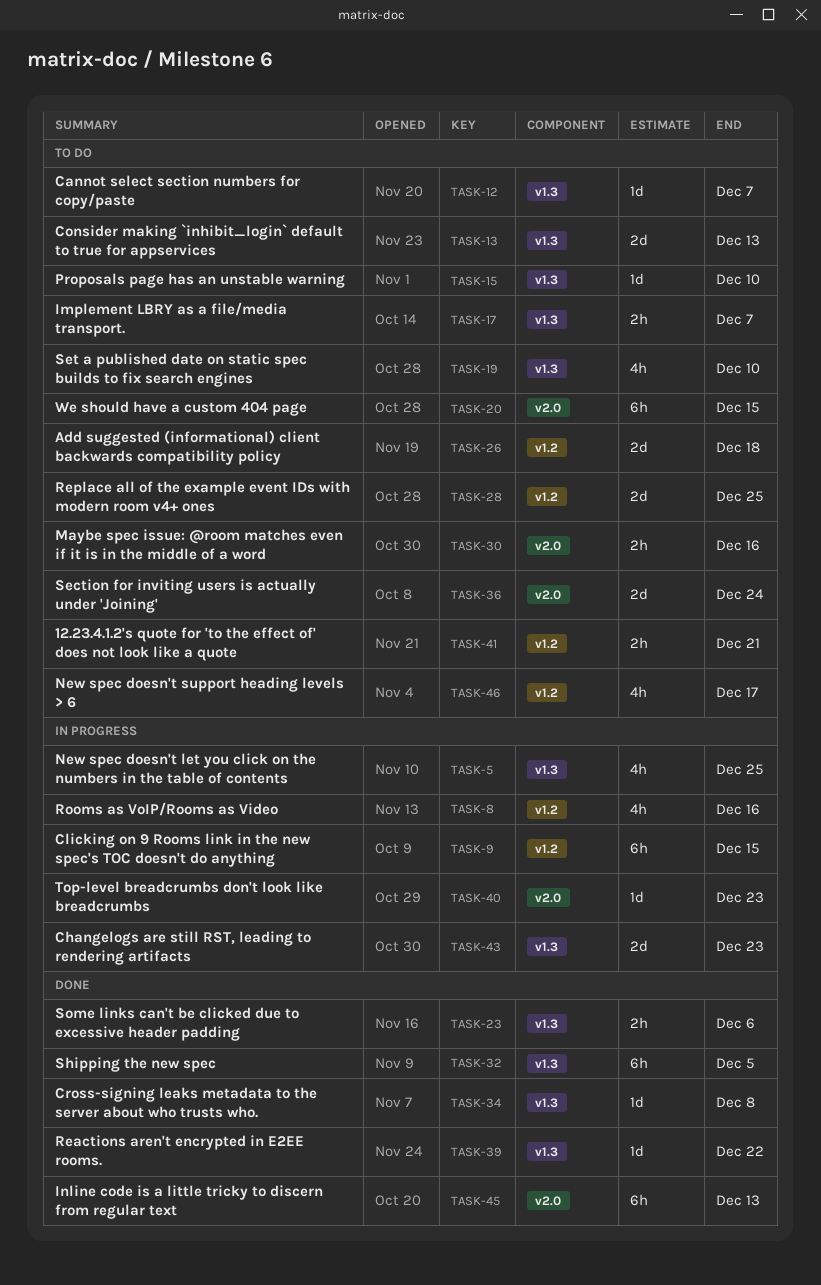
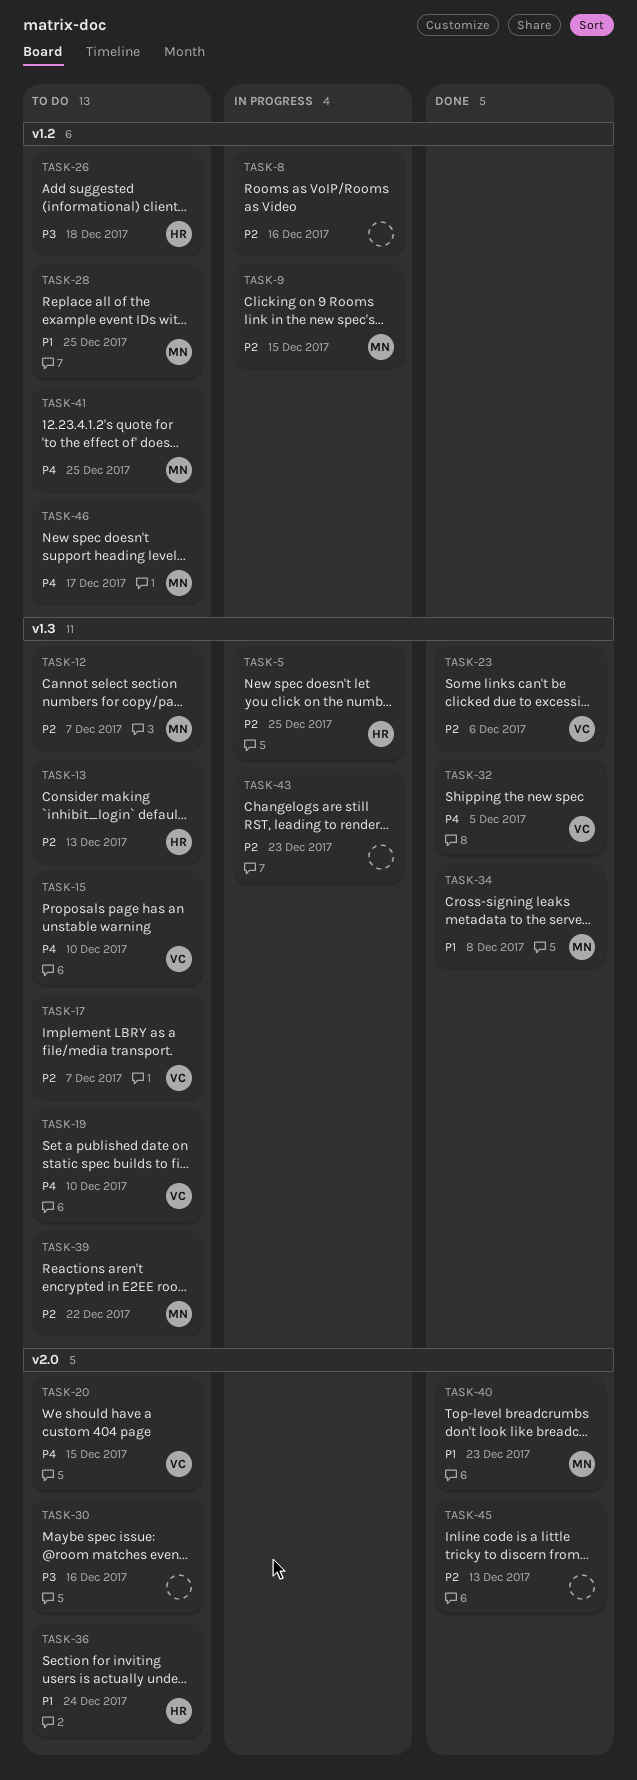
TASK-39, status: Done -> To do
TASK-40, status: In progress -> Done
TASK-41, due: Dec 21 -> Dec 25

